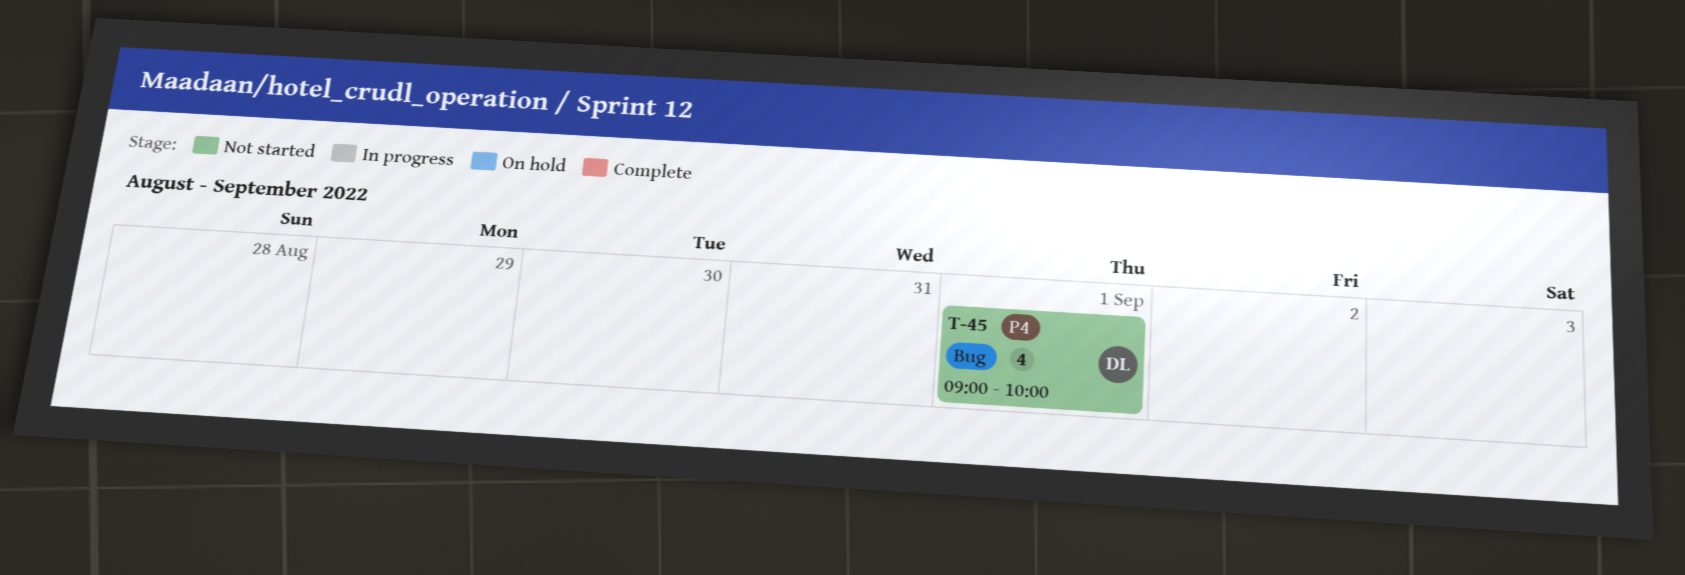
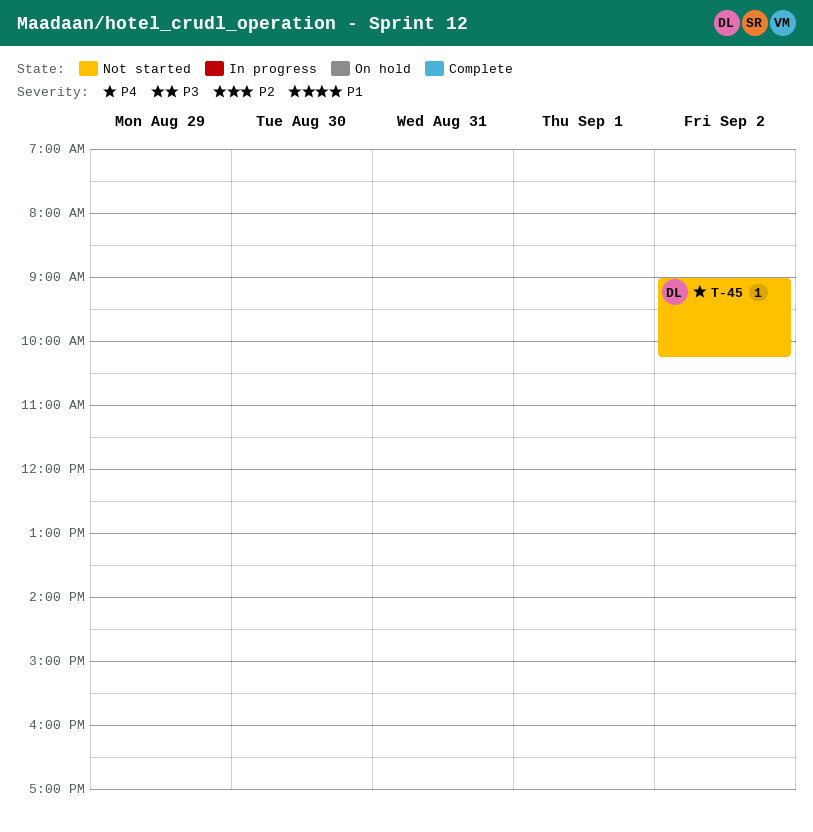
T-45, estimate: 4 -> 1
T-45, day: Sep 1 -> Sep 2
T-45, ends: 10:00 -> 10:15

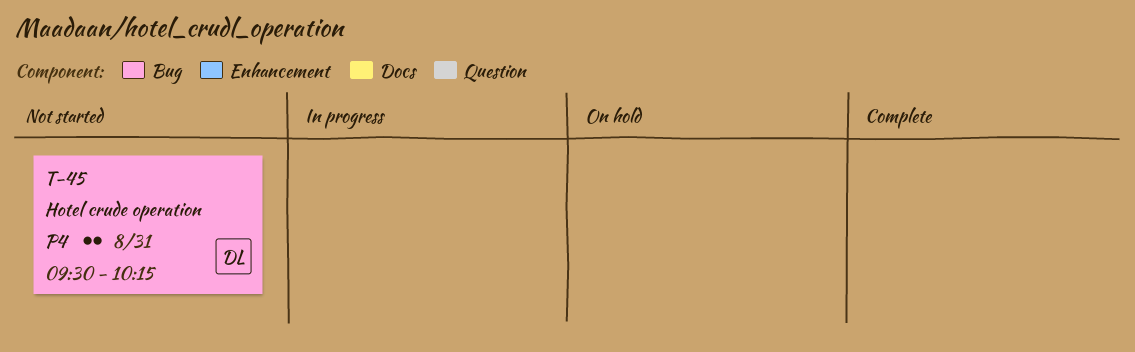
T-45, estimate: 1 -> 2
T-45, day: Sep 2 -> Aug 31
T-45, begins: 09:00 -> 09:30

